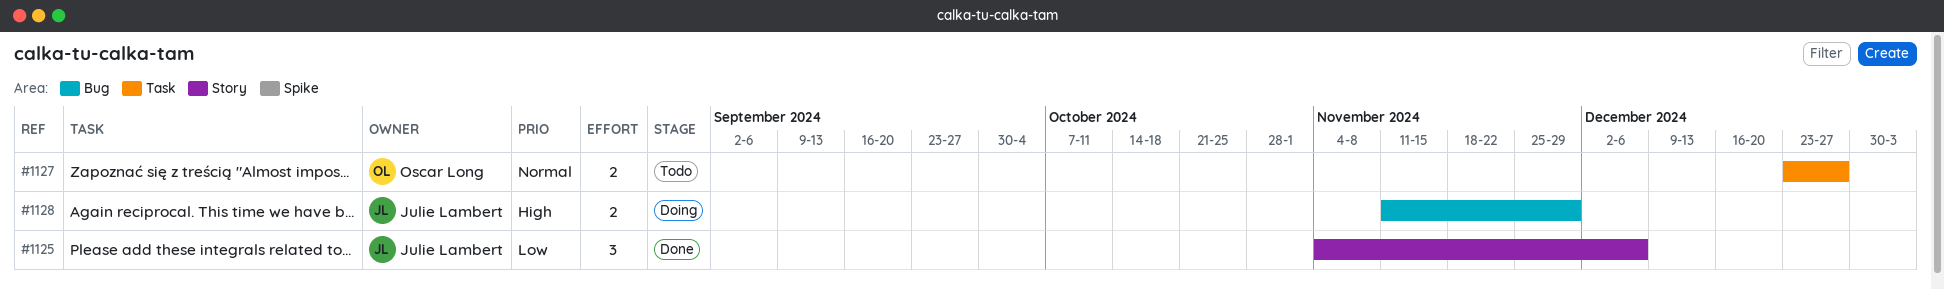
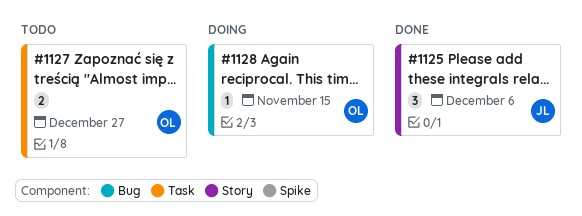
#1128, owner: Julie Lambert -> Oscar Long
#1128, estimate: 2 -> 1
#1128, due: Nov 29 -> Nov 15

